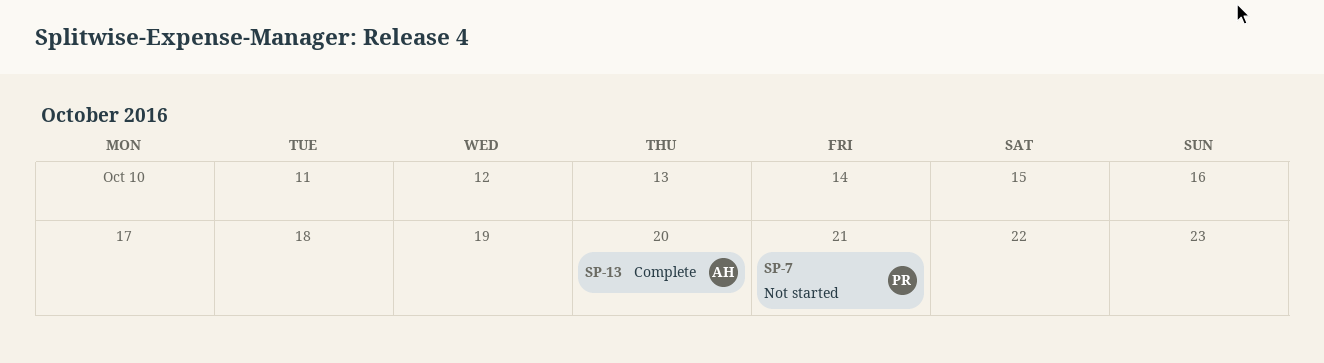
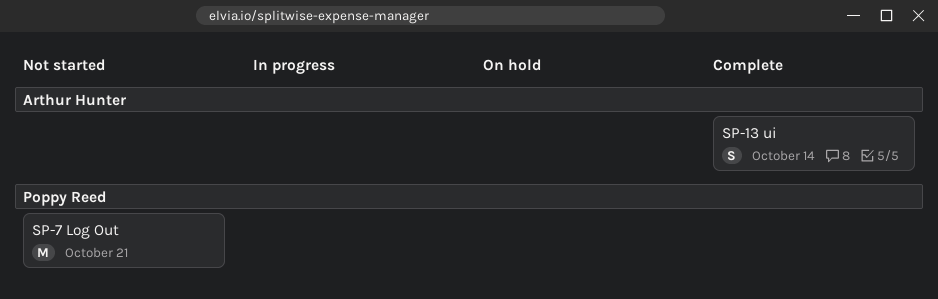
SP-13, due: Oct 20 -> Oct 14

